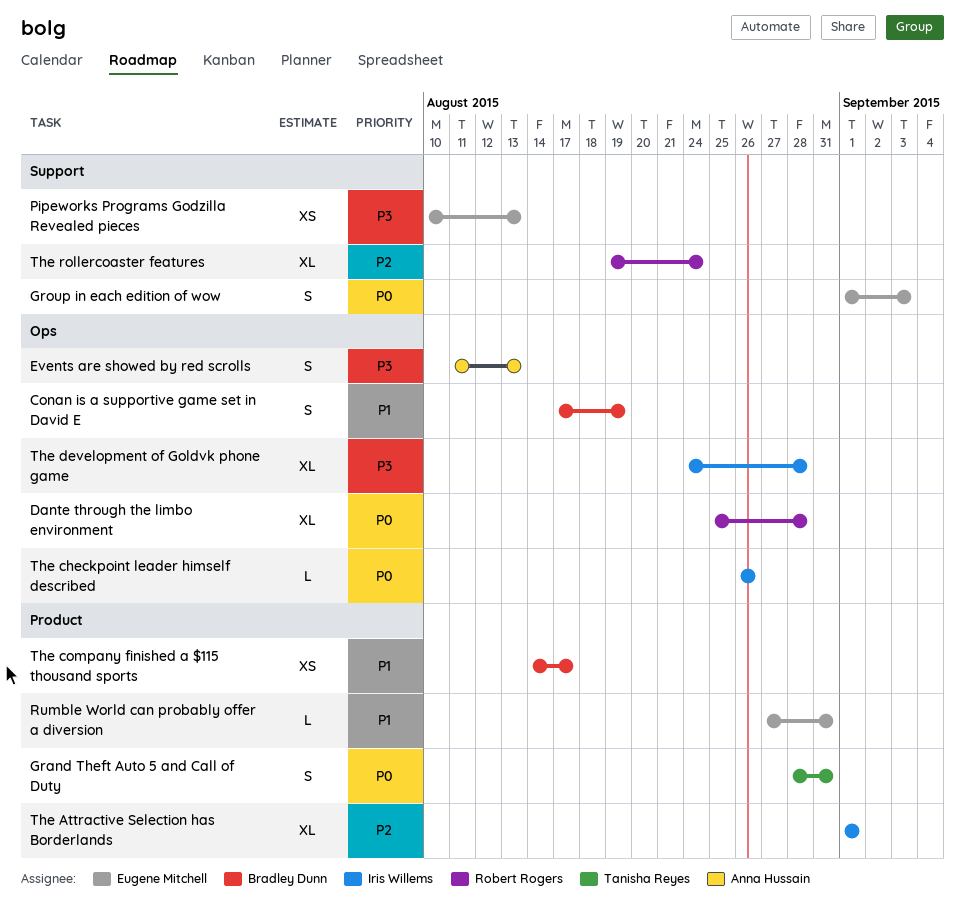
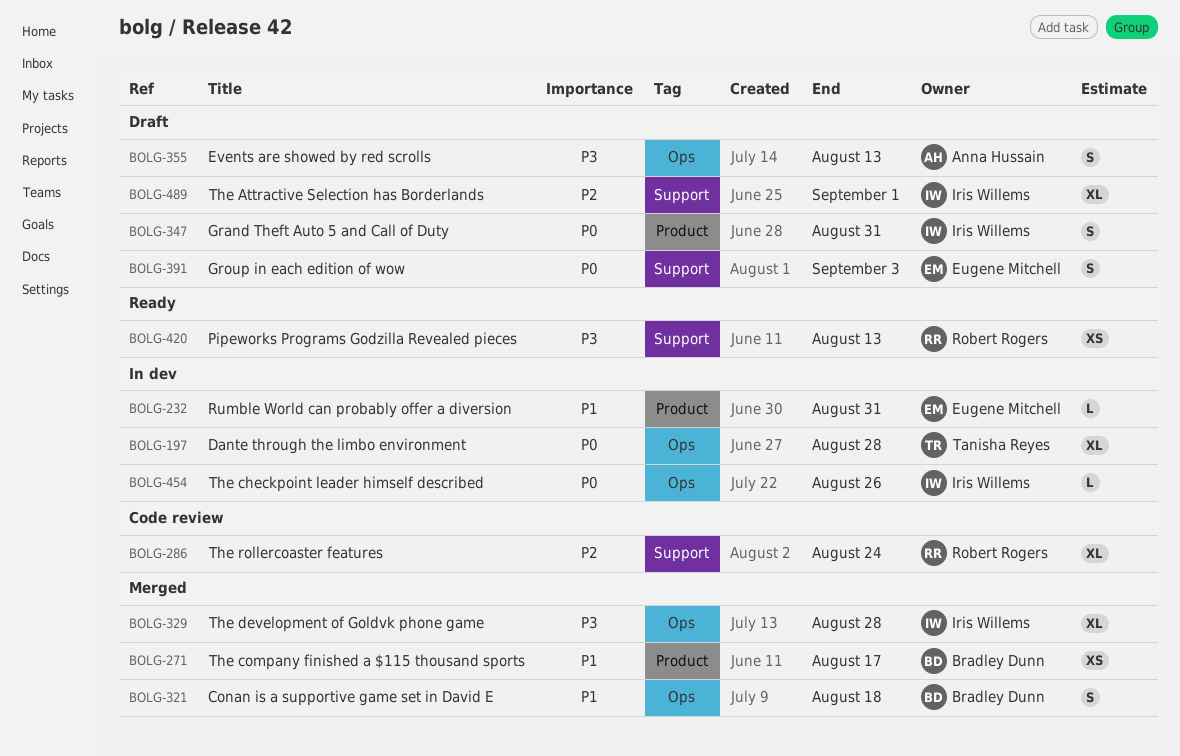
Conan is a supportive game set in David E, due: Aug 19 -> Aug 18
Dante through the limbo environment, owner: Robert Rogers -> Tanisha Reyes
Grand Theft Auto 5 and Call of Duty, owner: Tanisha Reyes -> Iris Willems
Pipeworks Programs Godzilla Revealed pieces, owner: Eugene Mitchell -> Robert Rogers
The Attractive Selection has Borderlands, label: Product -> Support

